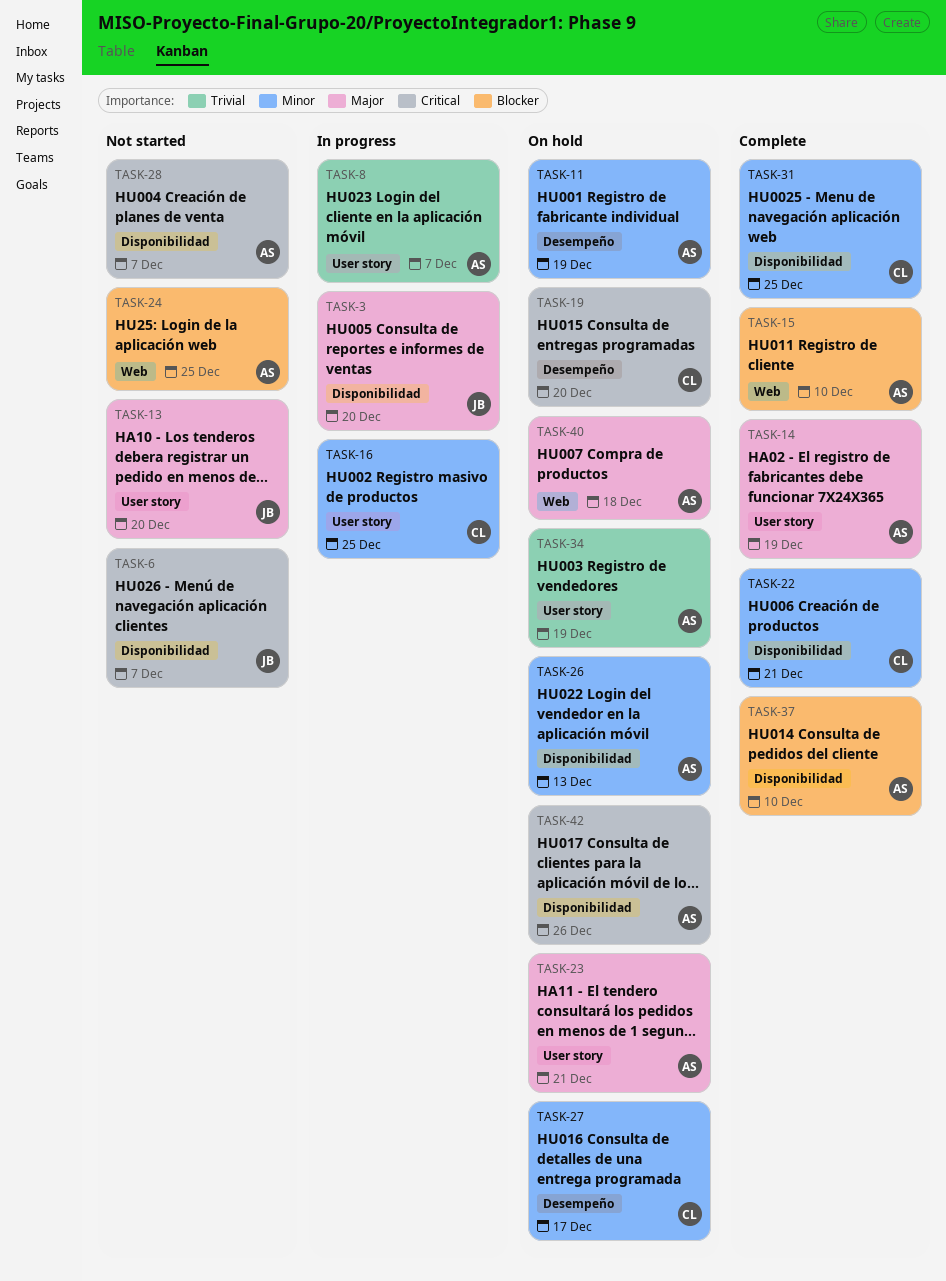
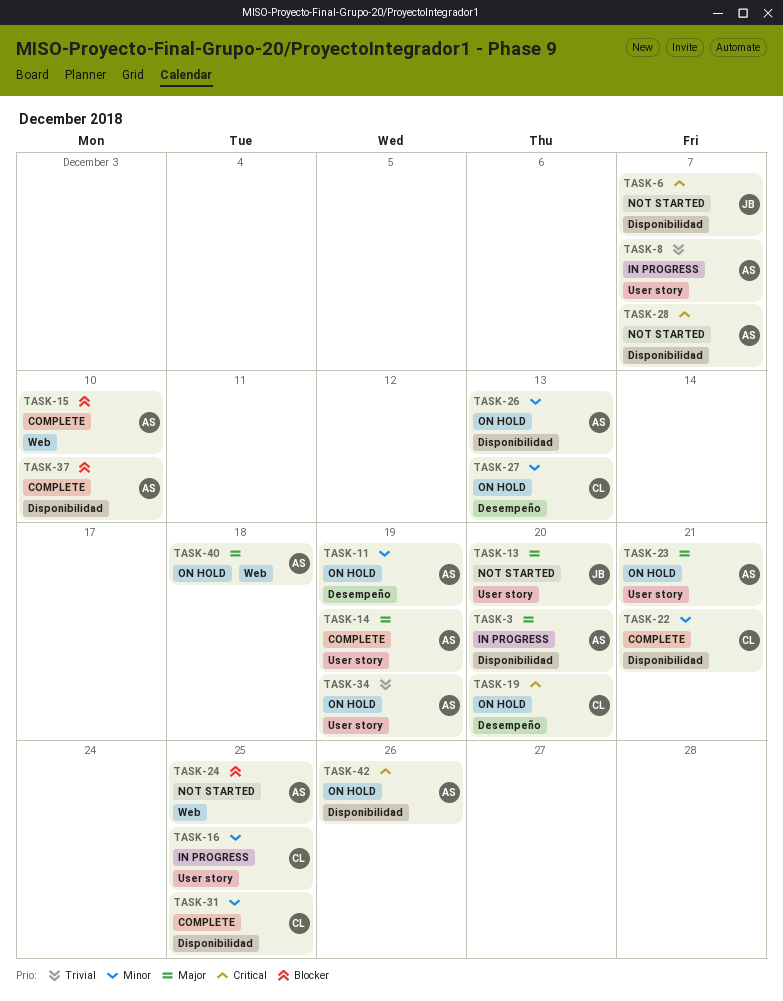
TASK-3, owner: JB -> AS
TASK-27, due: Dec 17 -> Dec 13

